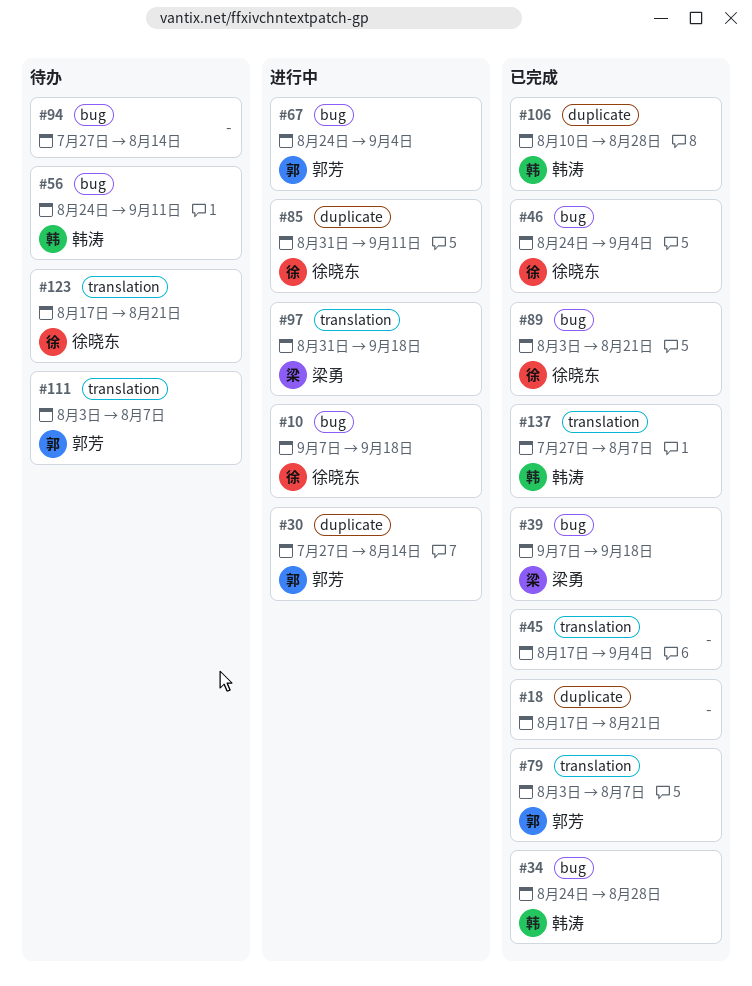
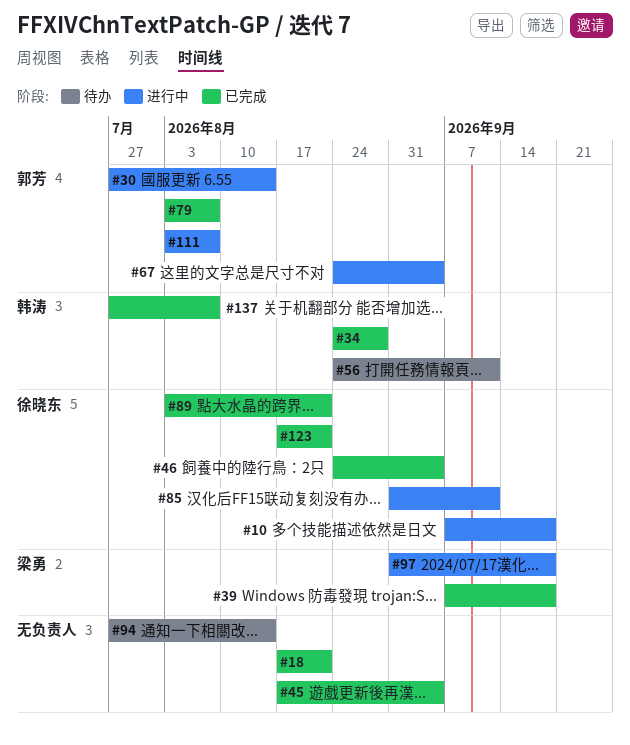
#106: present -> none
#111, status: 待办 -> 进行中
#123, status: 待办 -> 已完成

